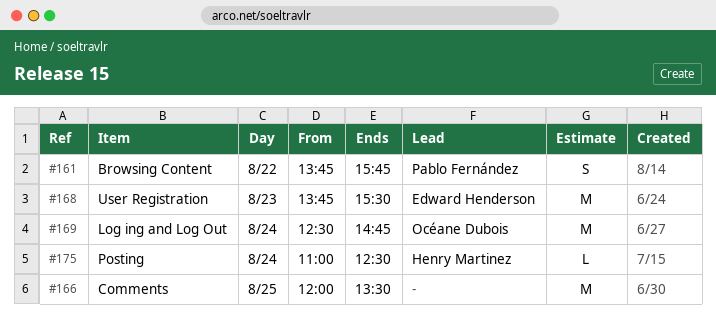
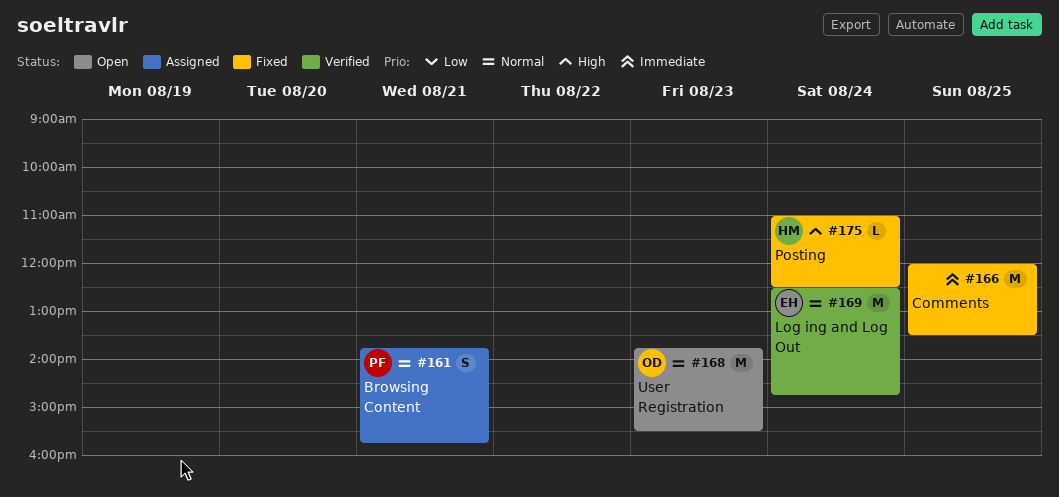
#161, day: Aug 22 -> Aug 21
#168, owner: Edward Henderson -> Océane Dubois
#169, owner: Océane Dubois -> Edward Henderson

